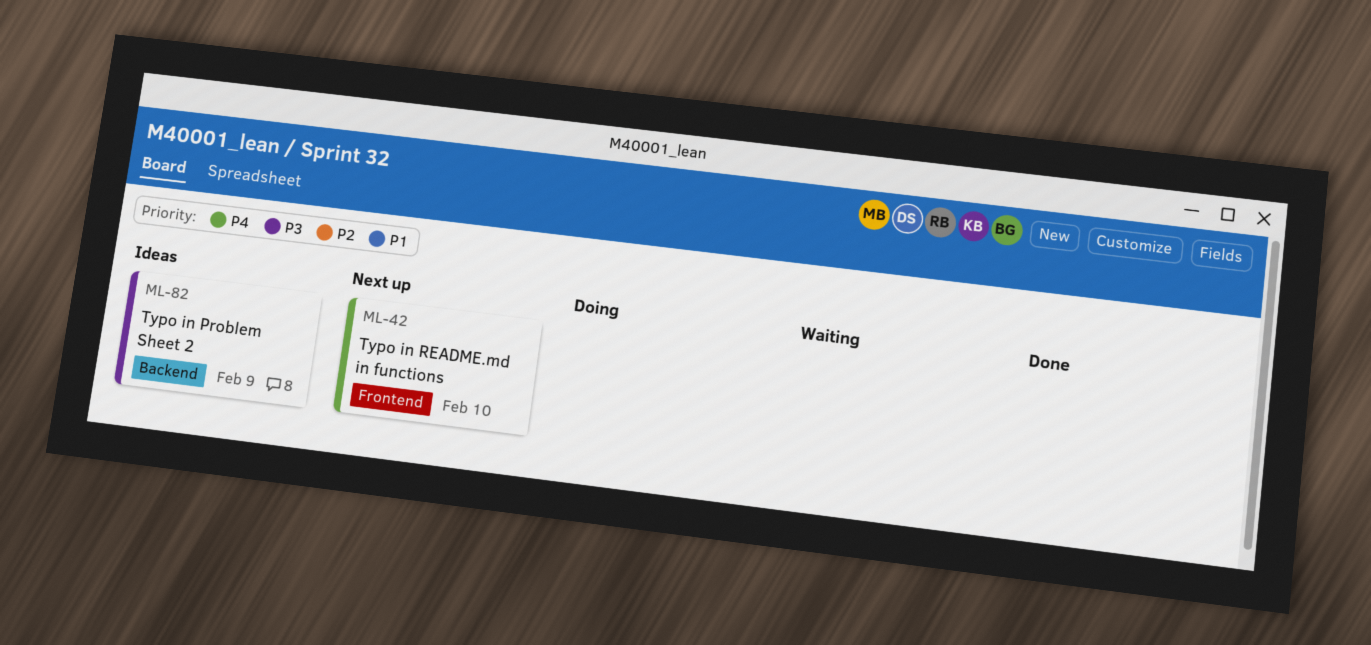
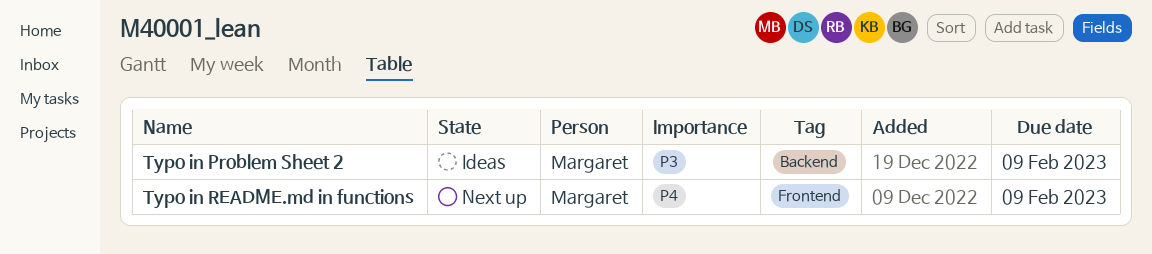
Typo in README.md in functions, due: Feb 10 -> Feb 9

